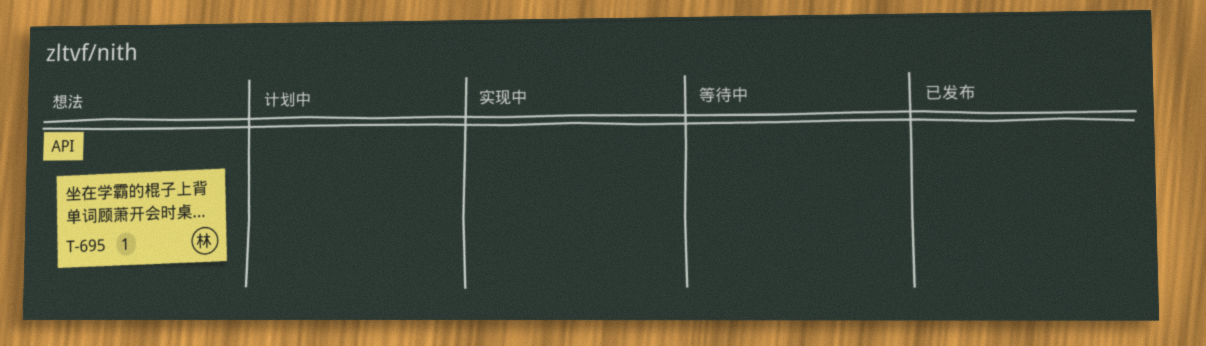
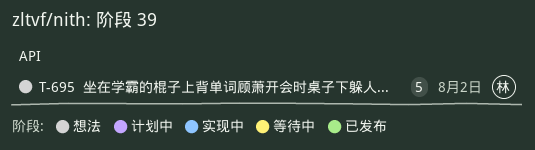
T-695, estimate: 1 -> 5

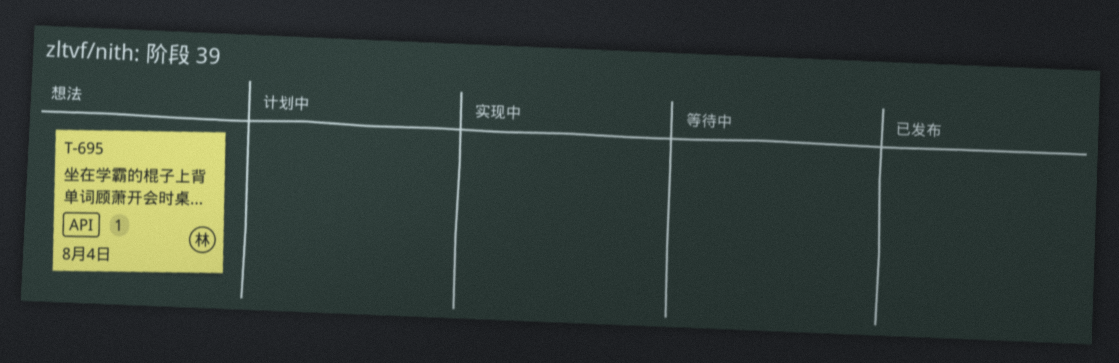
T-695, estimate: 5 -> 1
T-695, due: Aug 2 -> Aug 4

